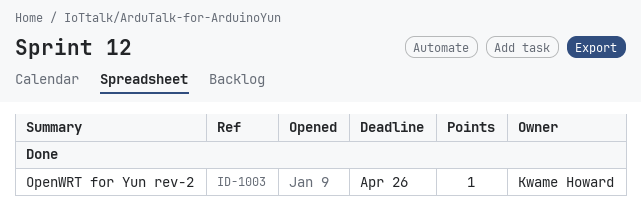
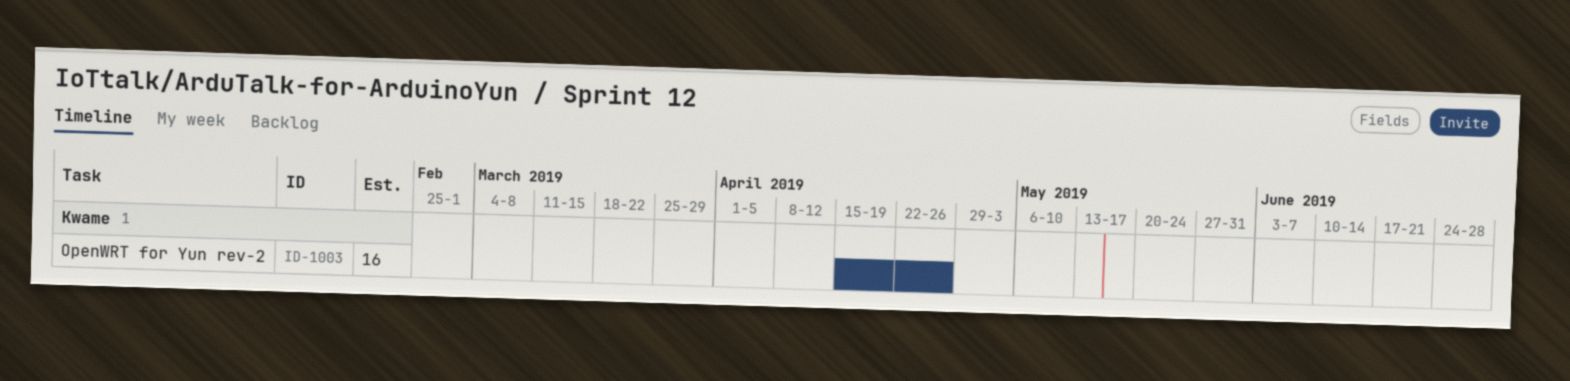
ID-1003, estimate: 1 -> 16

